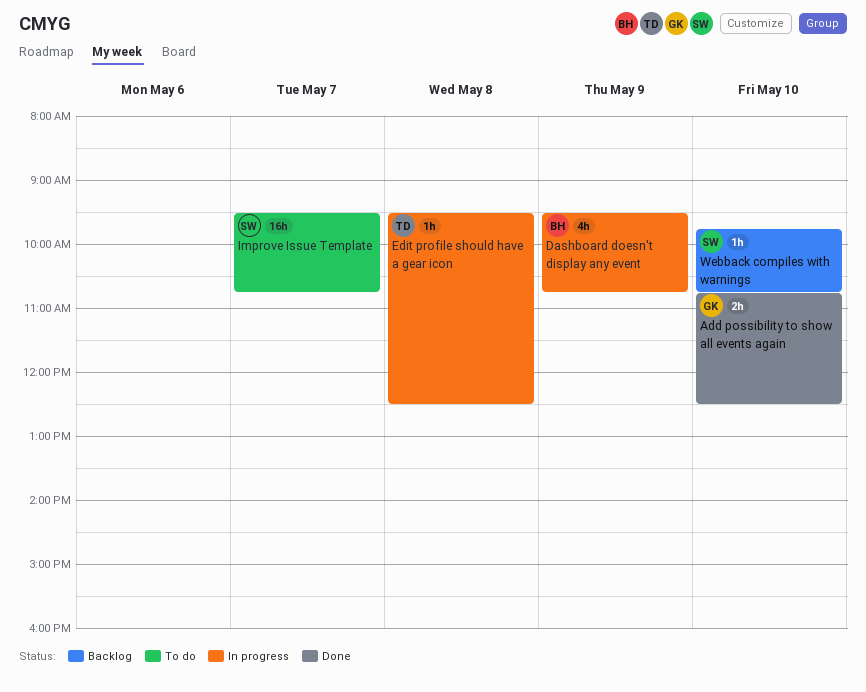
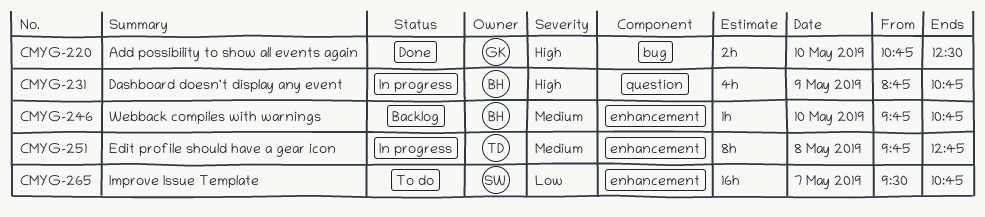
Dashboard doesn't display any event, begins: 09:30 -> 08:45
Edit profile should have a gear icon, estimate: 1h -> 8h
Edit profile should have a gear icon, begins: 09:30 -> 09:45
Edit profile should have a gear icon, ends: 12:30 -> 12:45
Webback compiles with warnings, owner: SW -> BH

